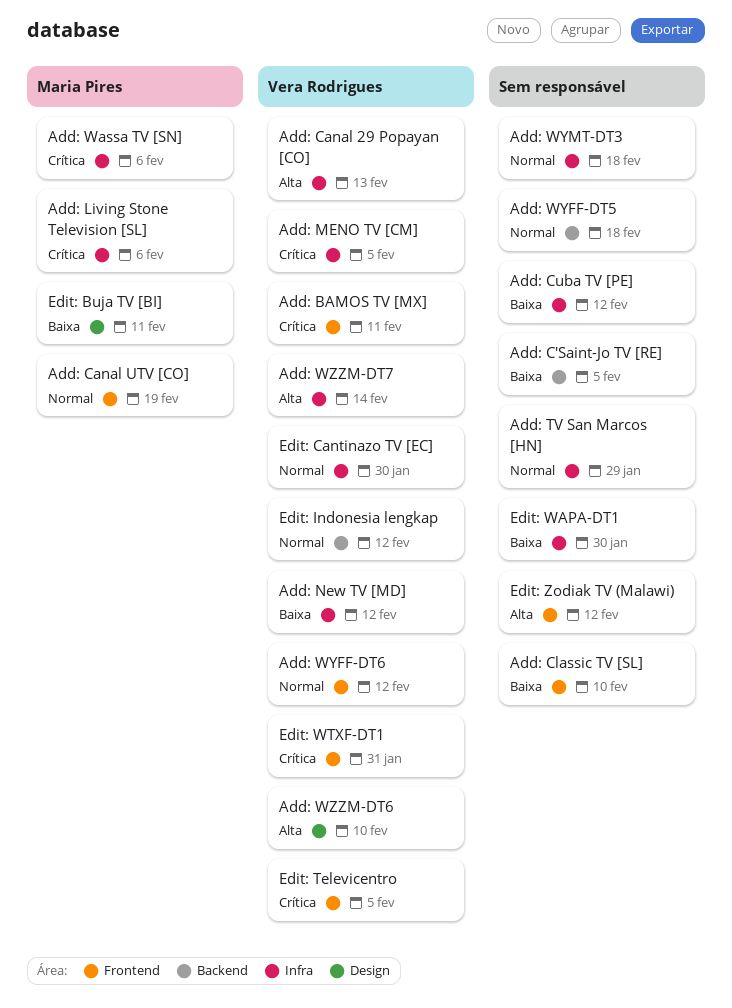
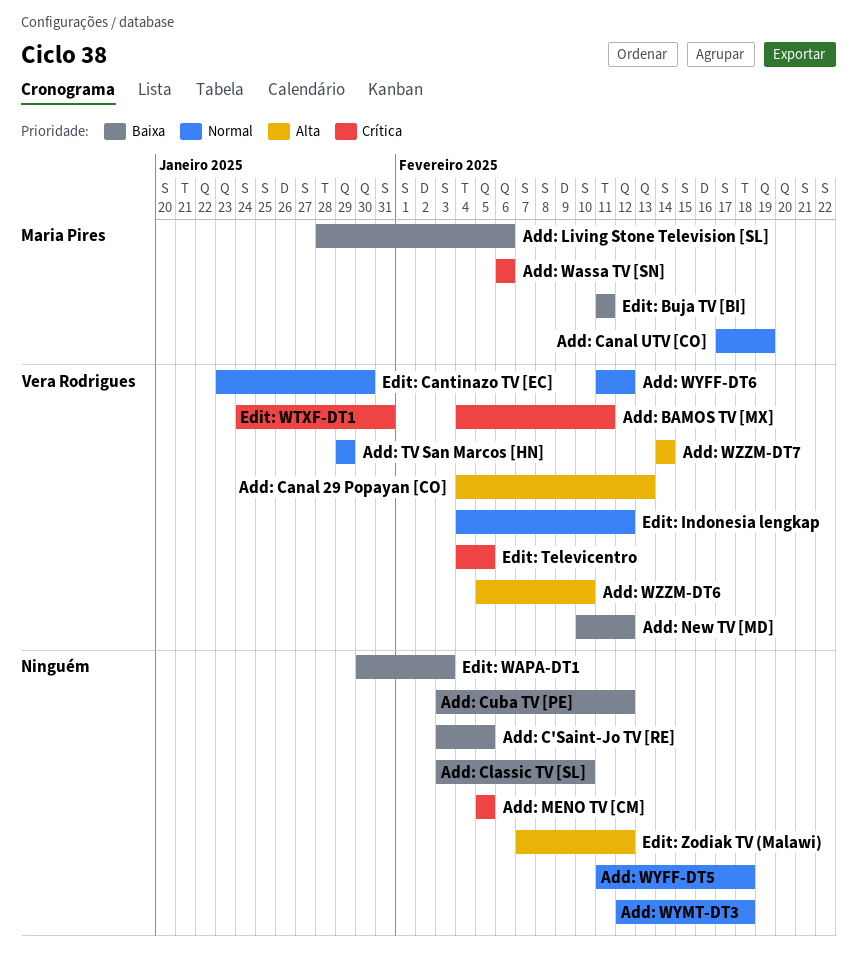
Add: Living Stone Television [SL], priority: Crítica -> Baixa
Add: MENO TV [CM], owner: Vera Rodrigues -> none
Add: TV San Marcos [HN], owner: none -> Vera Rodrigues
Edit: WAPA-DT1, due: Jan 30 -> Feb 3

